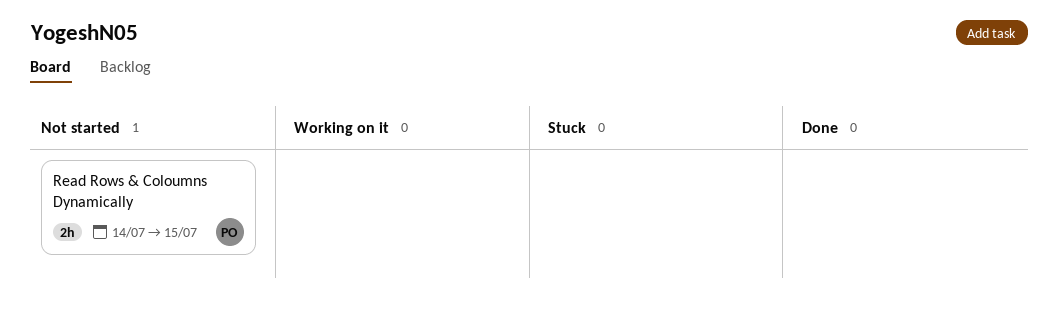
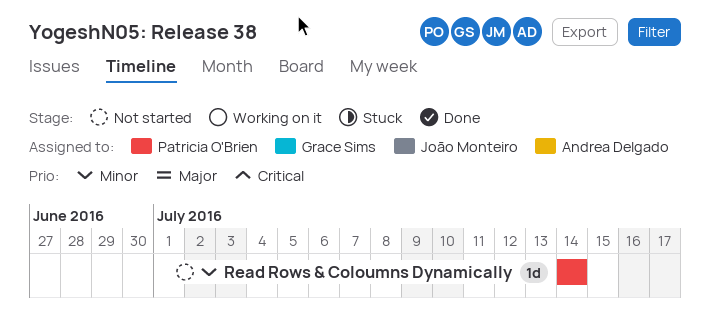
Read Rows & Coloumns Dynamically, estimate: 2h -> 1d
Read Rows & Coloumns Dynamically, due: Jul 15 -> Jul 14

